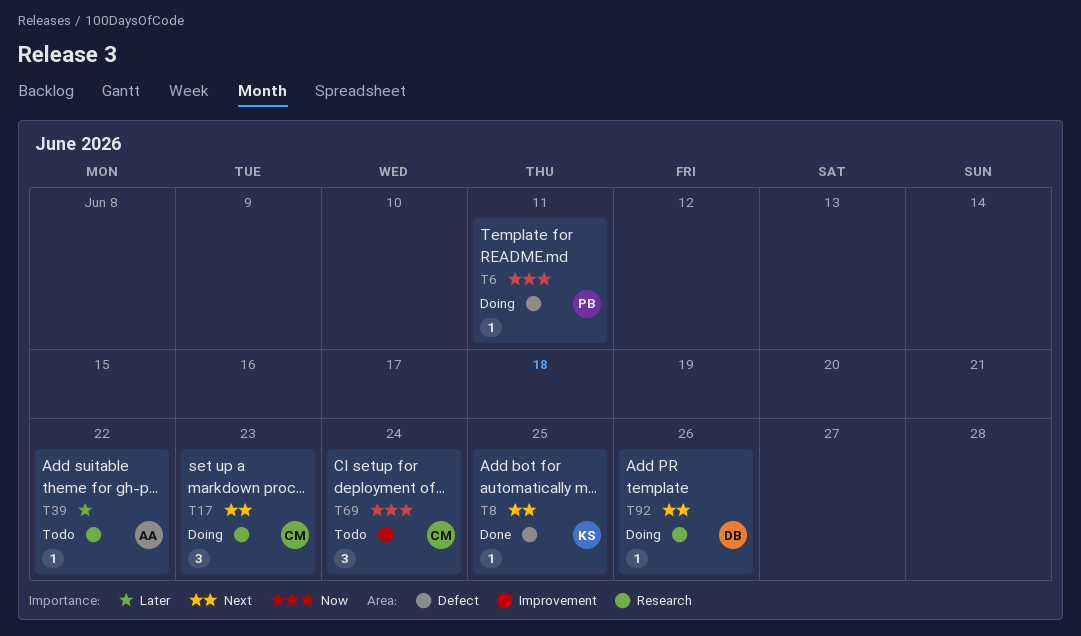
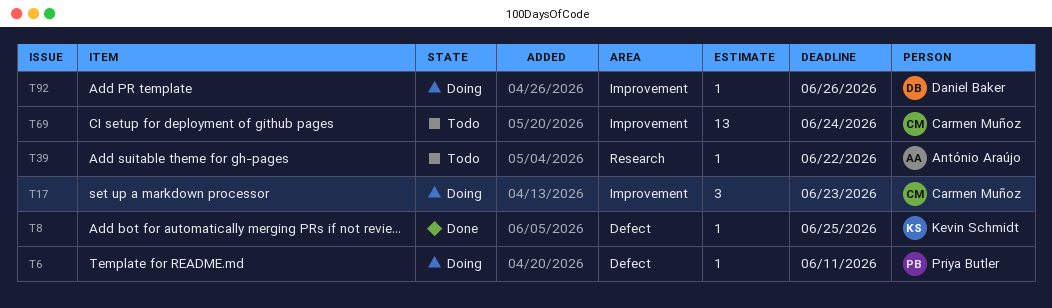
T17, label: Research -> Improvement
T69, estimate: 3 -> 13
T92, label: Research -> Improvement

